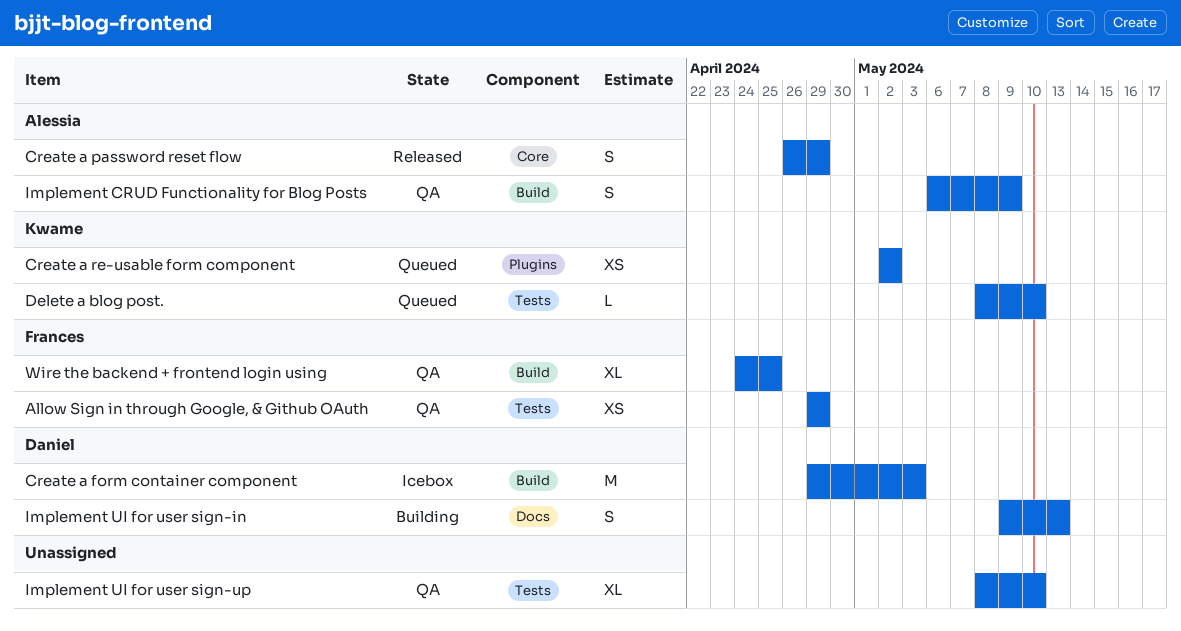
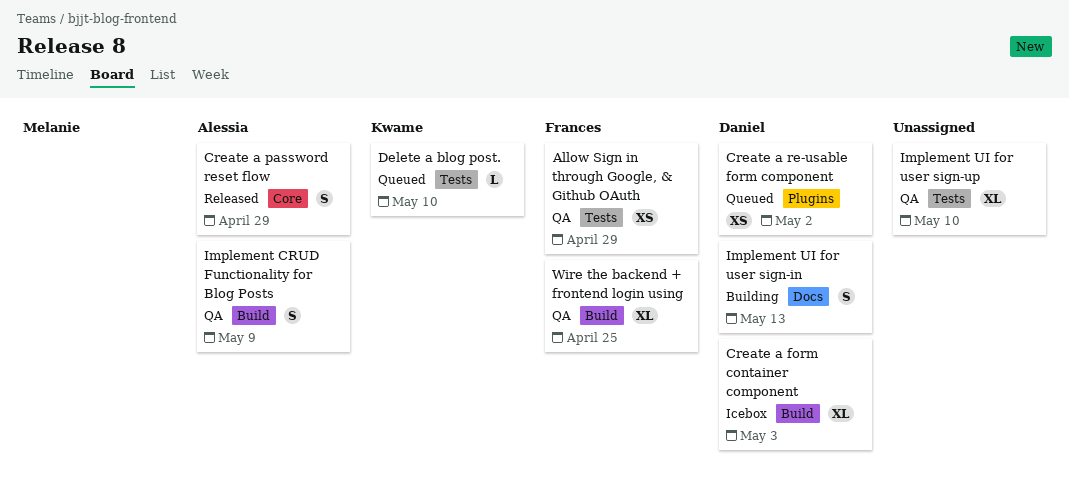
Create a form container component, estimate: M -> XL
Create a re-usable form component, owner: Kwame -> Daniel

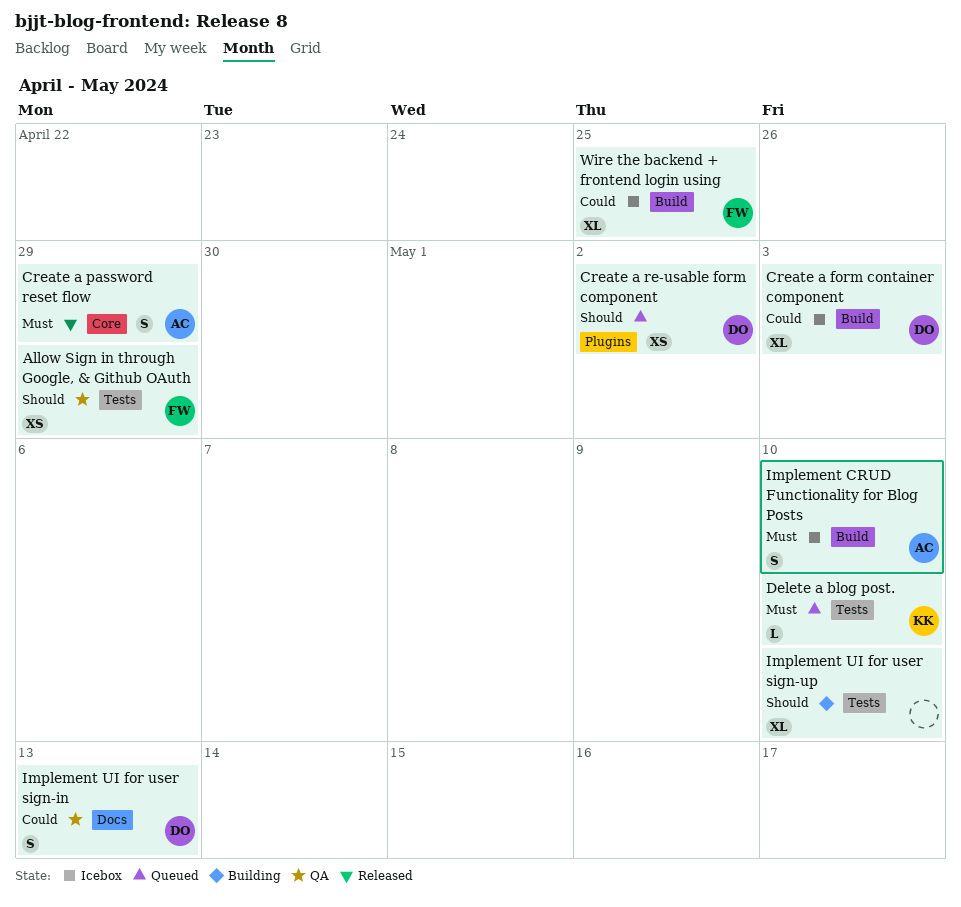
Implement CRUD Functionality for Blog Posts, status: QA -> Icebox
Implement CRUD Functionality for Blog Posts, due: May 9 -> May 10
Implement UI for user sign-in, status: Building -> QA
Implement UI for user sign-up, status: QA -> Building
Wire the backend + frontend login using, status: QA -> Icebox

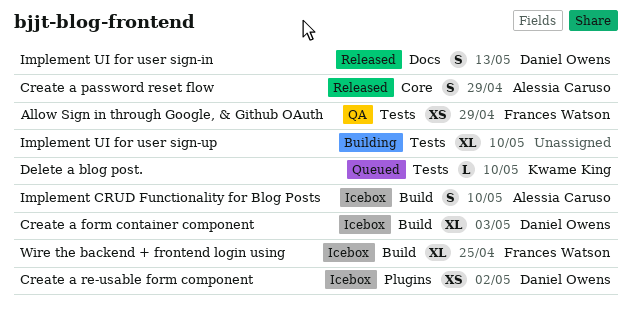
Create a re-usable form component, status: Queued -> Icebox
Implement UI for user sign-in, status: QA -> Released

